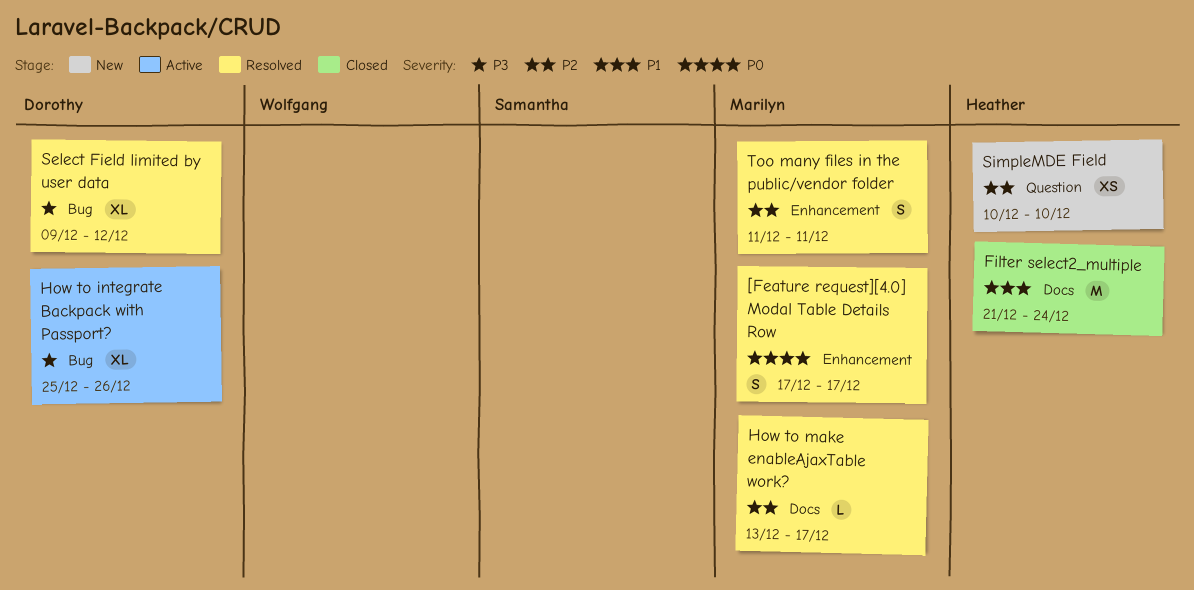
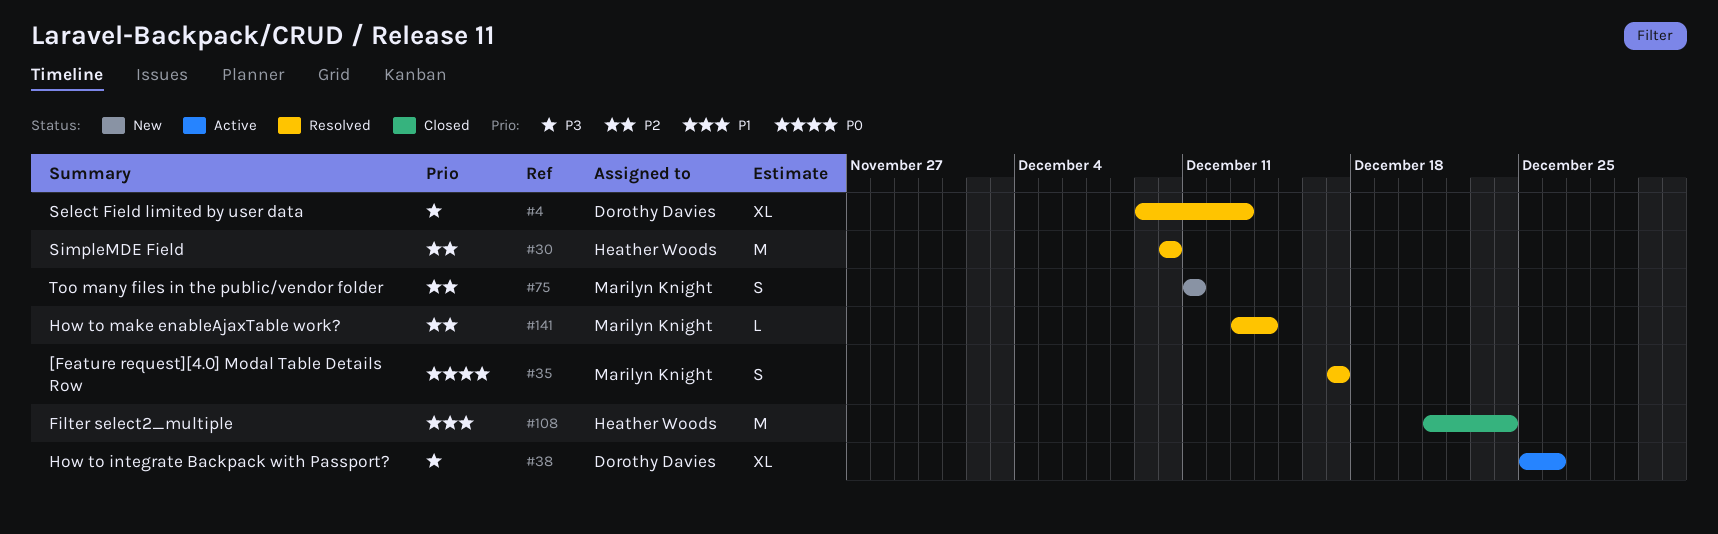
How to make enableAjaxTable work?, due: Dec 17 -> Dec 14
Select Field limited by user data, due: Dec 12 -> Dec 13
SimpleMDE Field, status: New -> Resolved
SimpleMDE Field, estimate: XS -> M
Too many files in the public/vendor folder, status: Resolved -> New

